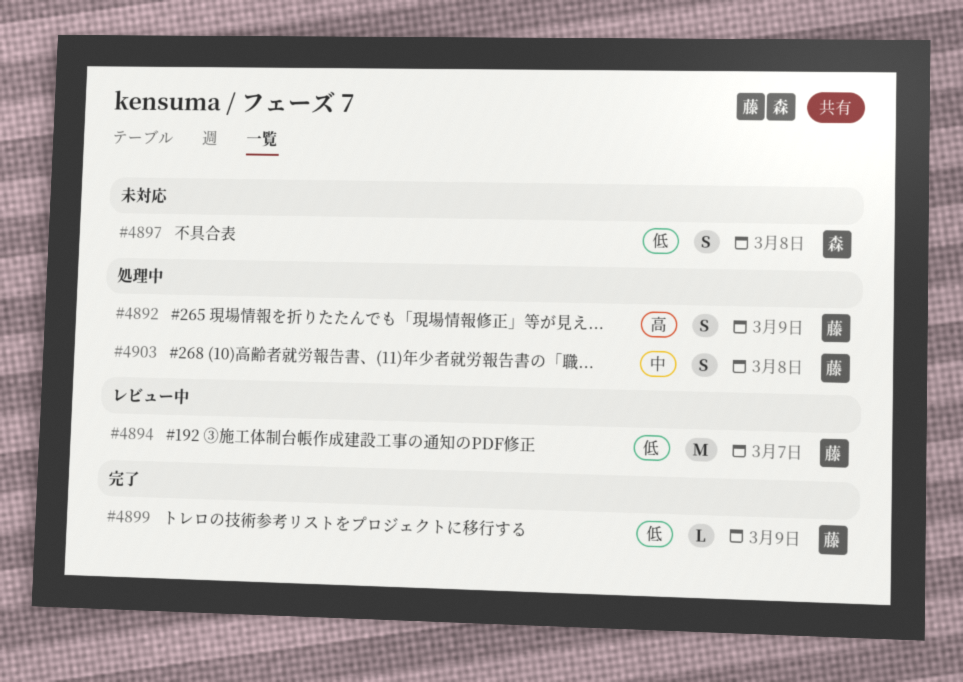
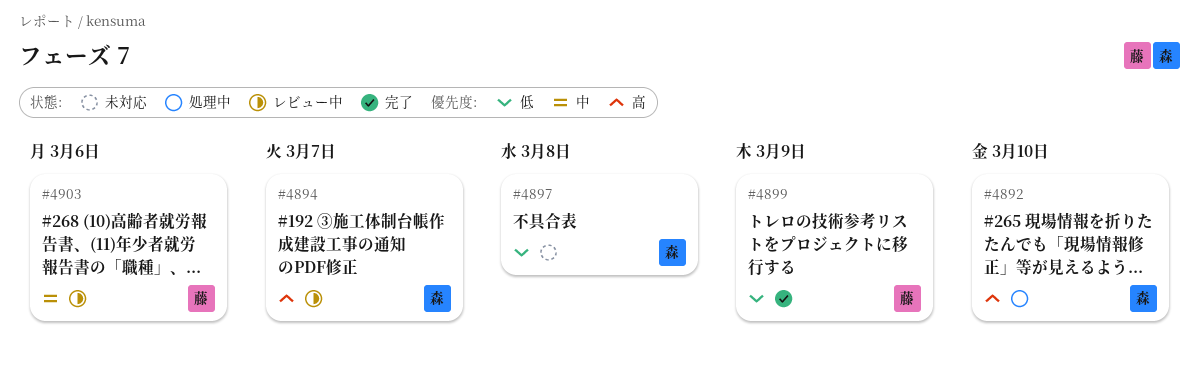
#4892, owner: 藤 -> 森
#4892, due: Mar 9 -> Mar 10
#4894, owner: 藤 -> 森
#4894, priority: 低 -> 高
#4903, status: 処理中 -> レビュー中
#4903, due: Mar 8 -> Mar 6

